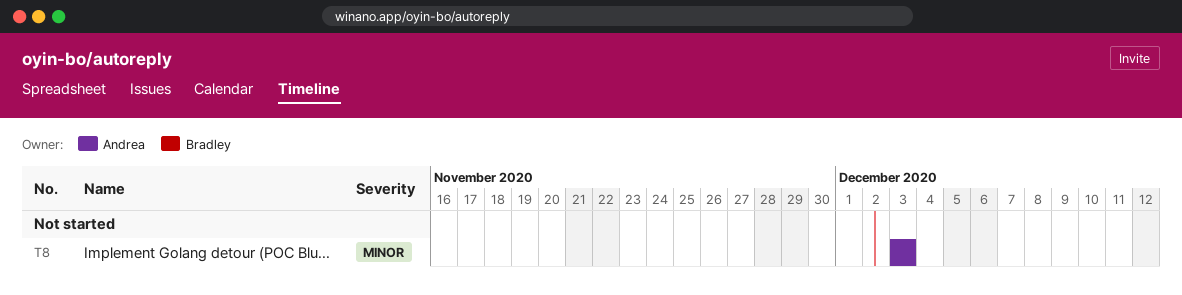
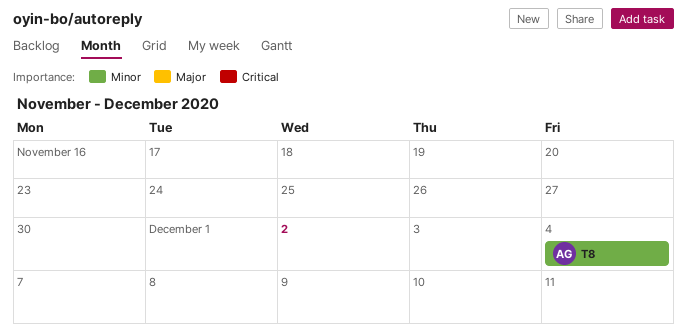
T8, start: Dec 3 -> Dec 4
T8, due: Dec 3 -> Dec 4

